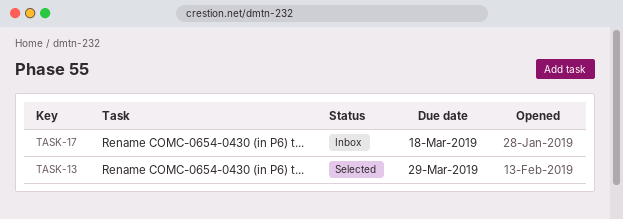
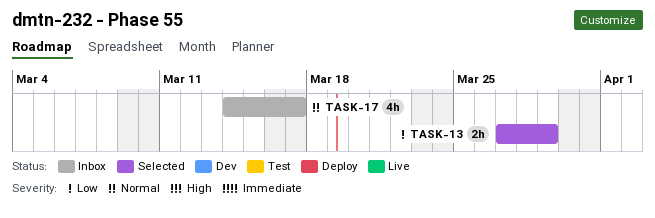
TASK-17, due: Mar 18 -> Mar 17

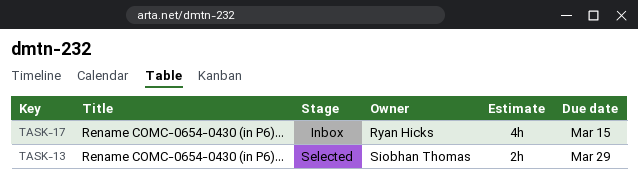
TASK-17, due: Mar 17 -> Mar 15

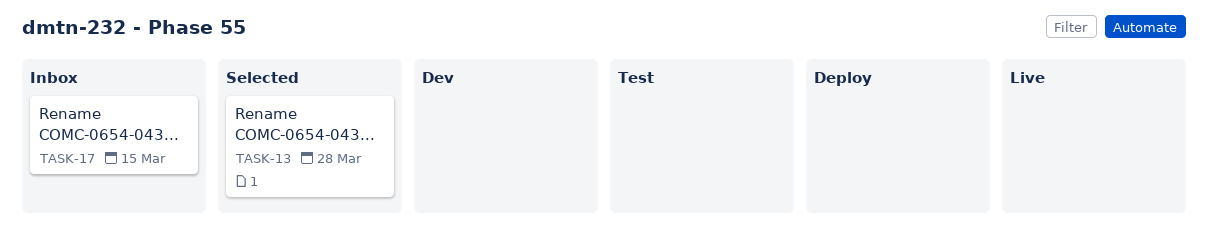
TASK-13, due: Mar 29 -> Mar 28

